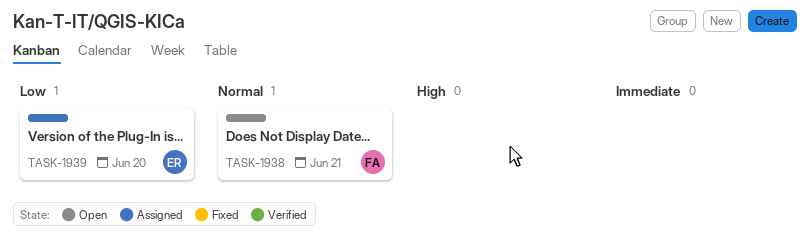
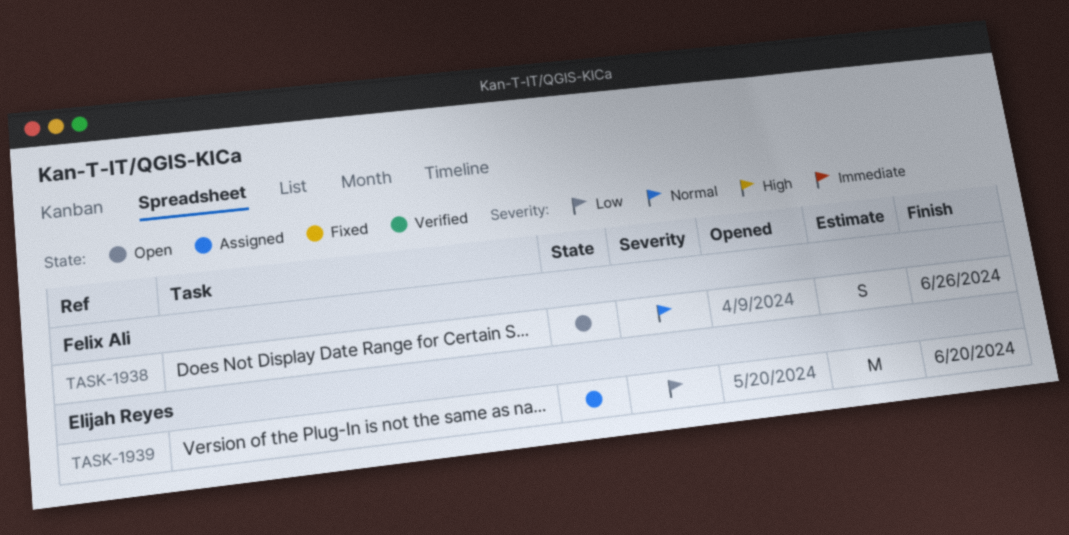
TASK-1938, due: Jun 21 -> Jun 26

